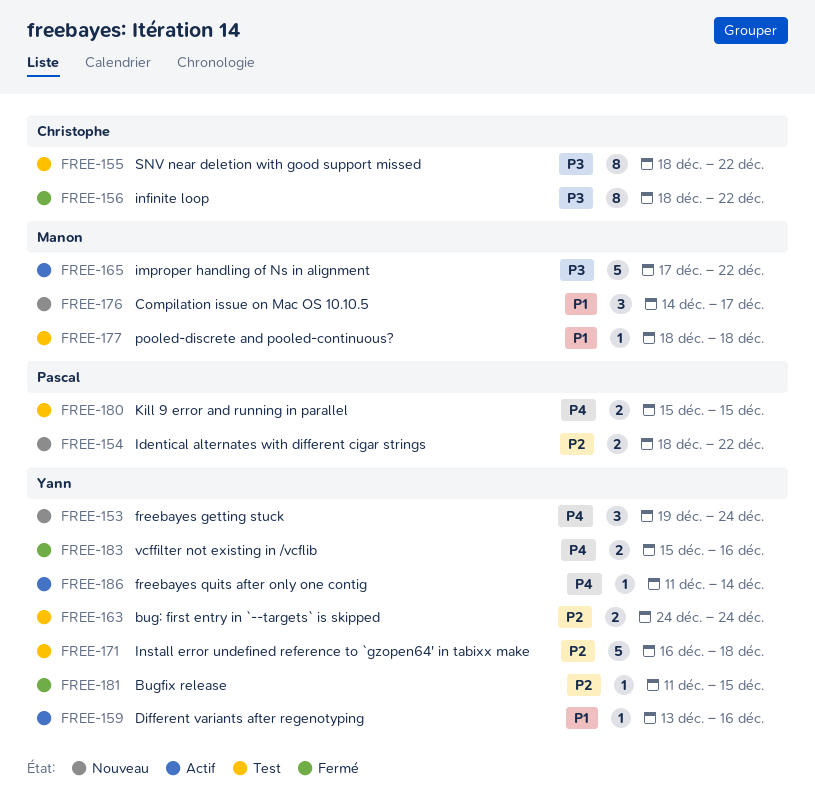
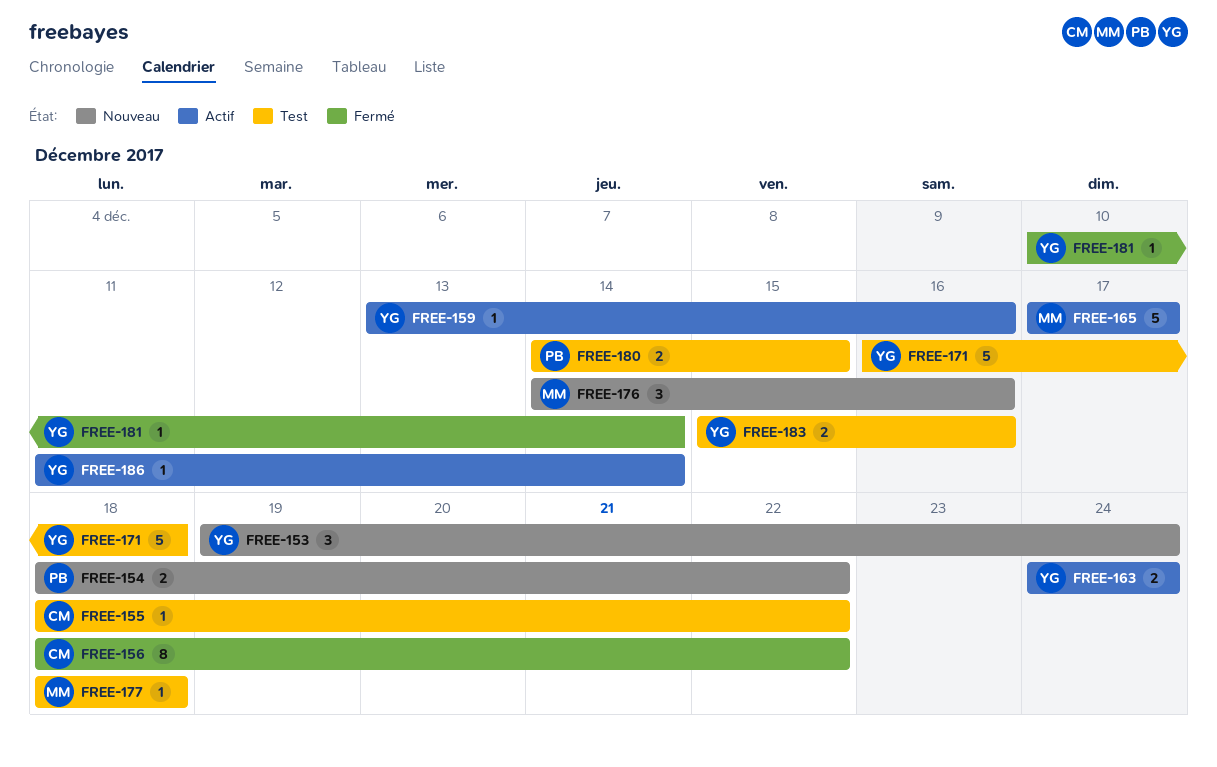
FREE-155, estimate: 8 -> 1
FREE-163, status: Test -> Actif
FREE-165, due: Dec 22 -> Dec 17
FREE-176, due: Dec 17 -> Dec 16
FREE-180, start: Dec 15 -> Dec 14
FREE-181, start: Dec 11 -> Dec 10
FREE-181, due: Dec 15 -> Dec 14
FREE-183, status: Fermé -> Test

